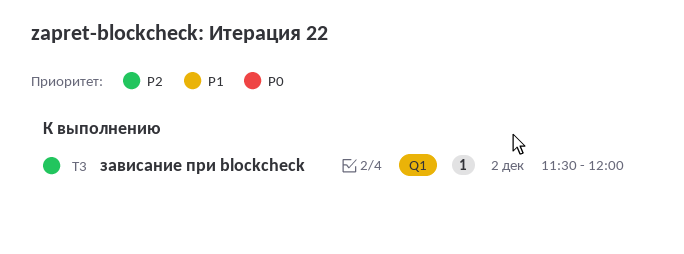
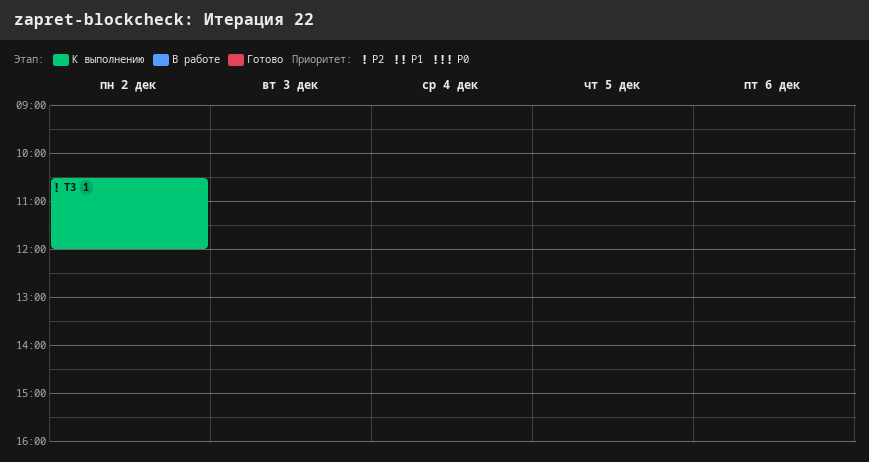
T3, begins: 11:30 -> 10:30

